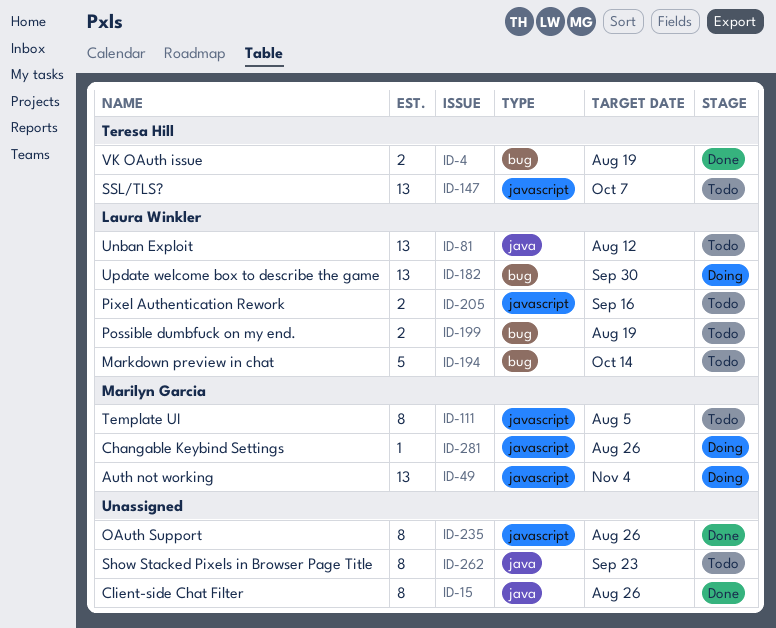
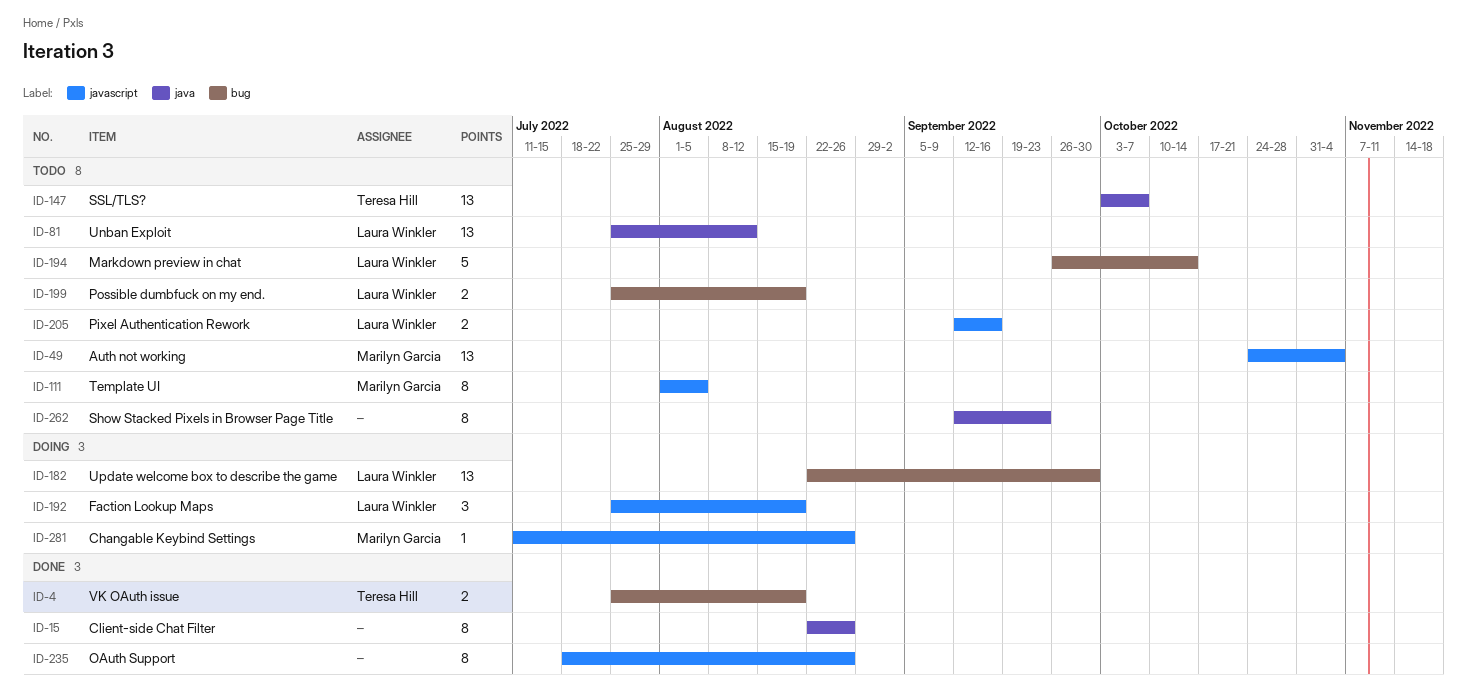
ID-49, status: Doing -> Todo
ID-147, label: javascript -> java
ID-192: none -> present

